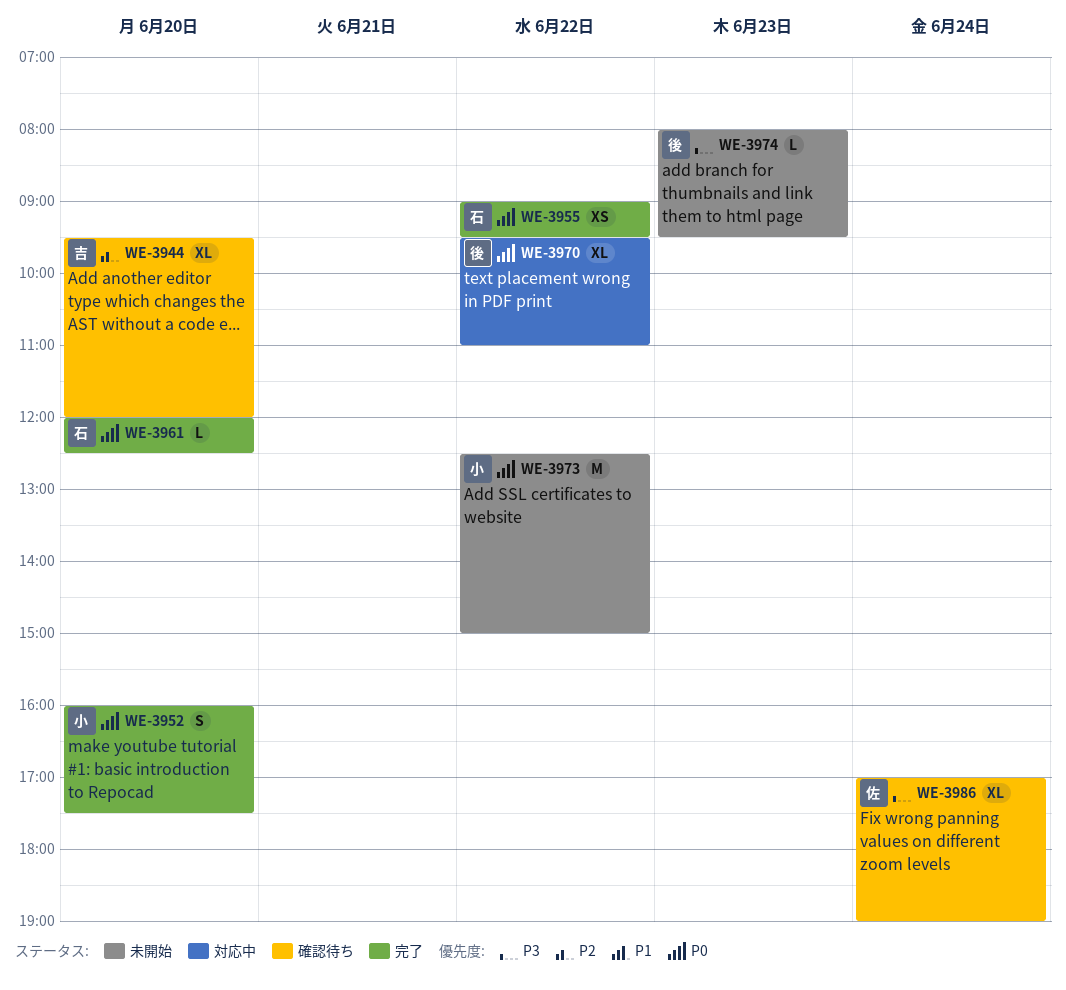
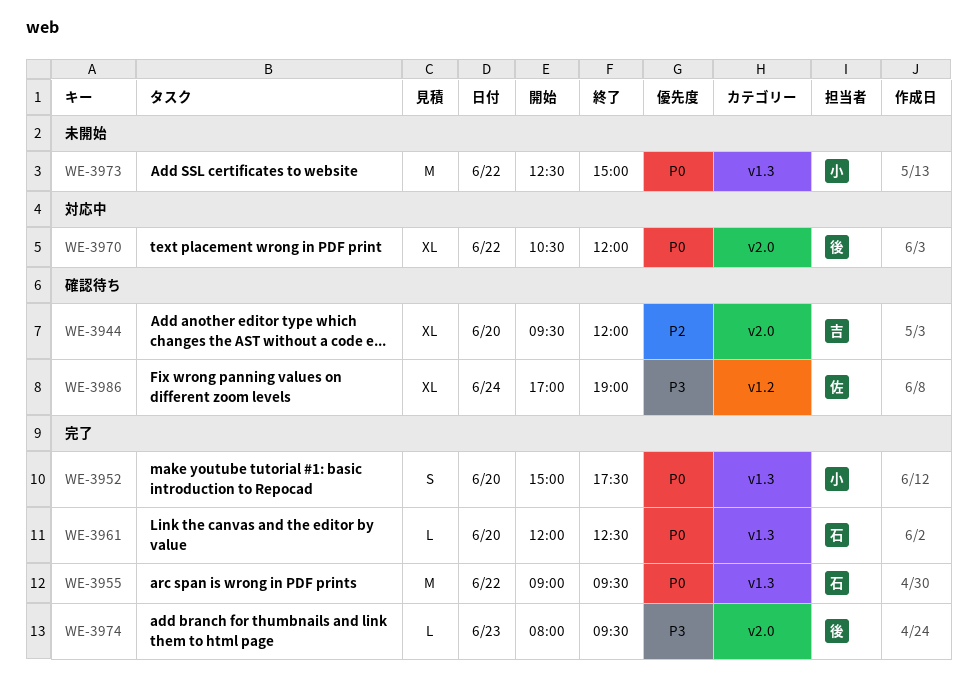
WE-3952, begins: 16:00 -> 15:00
WE-3955, estimate: XS -> M
WE-3970, begins: 09:30 -> 10:30
WE-3970, ends: 11:00 -> 12:00
WE-3974, status: 未開始 -> 完了

